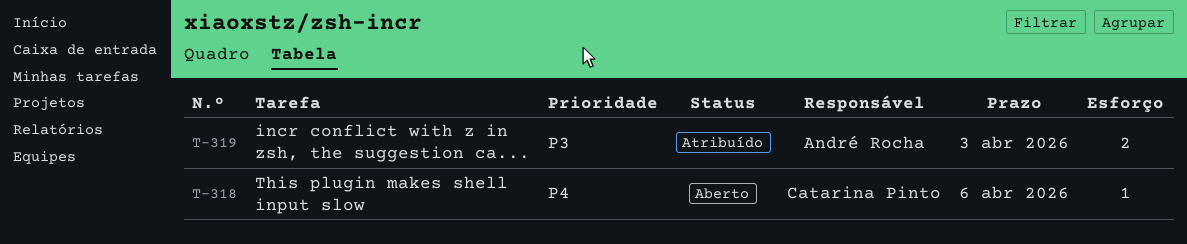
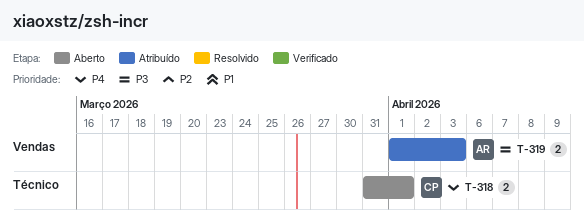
T-318, estimate: 1 -> 2
T-318, due: Apr 6 -> Apr 1

